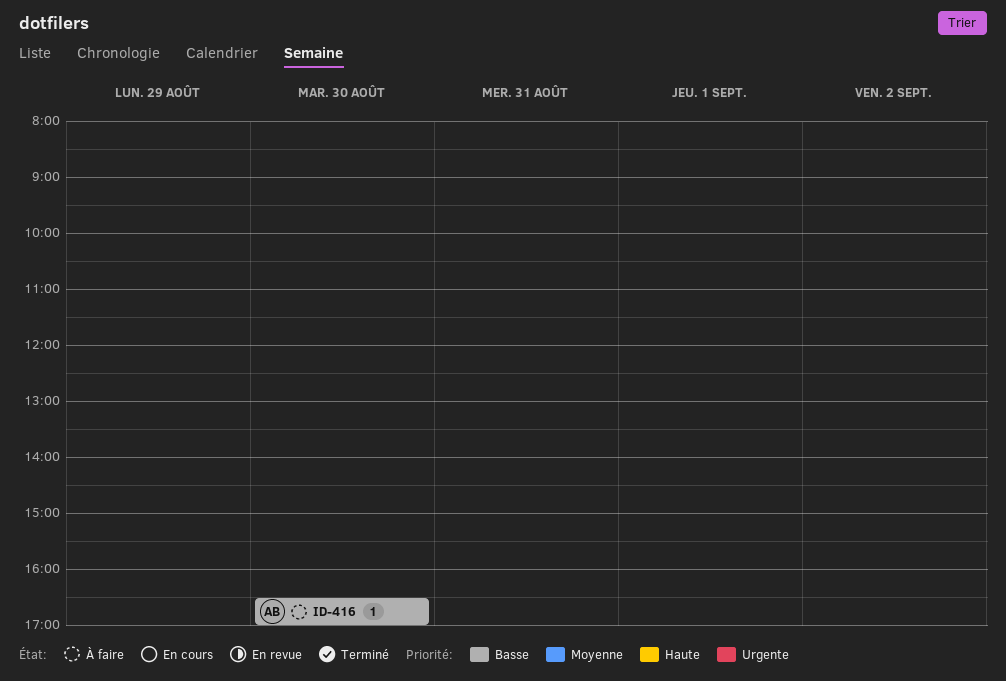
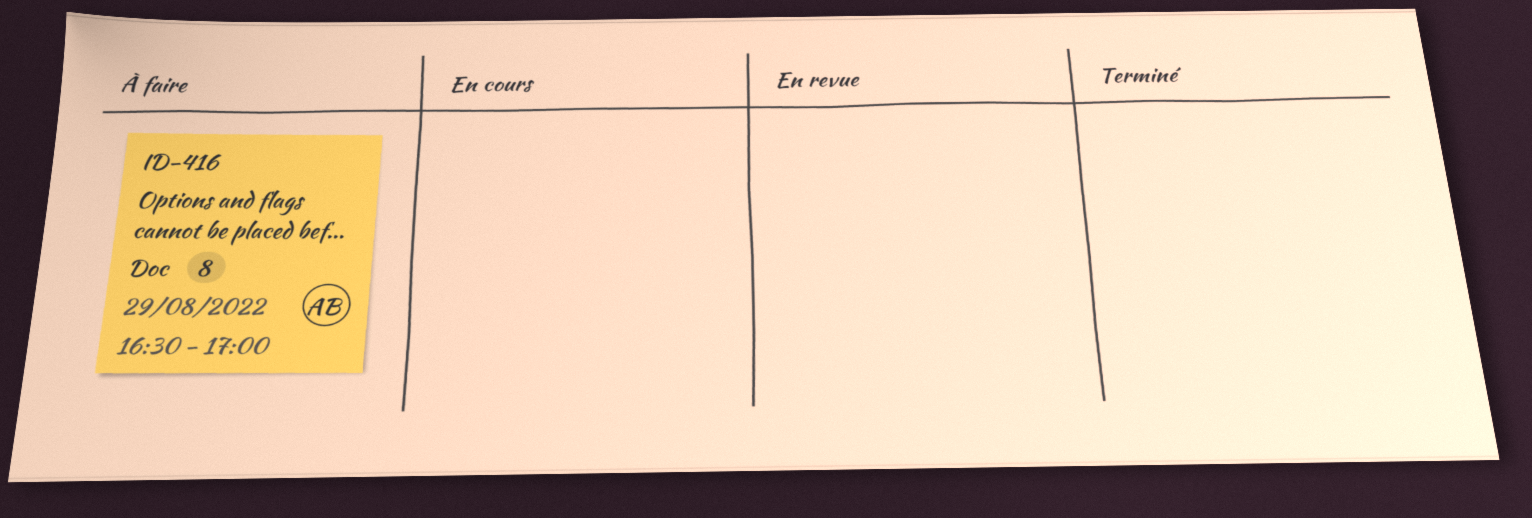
ID-416, estimate: 1 -> 8
ID-416, day: Aug 30 -> Aug 29

